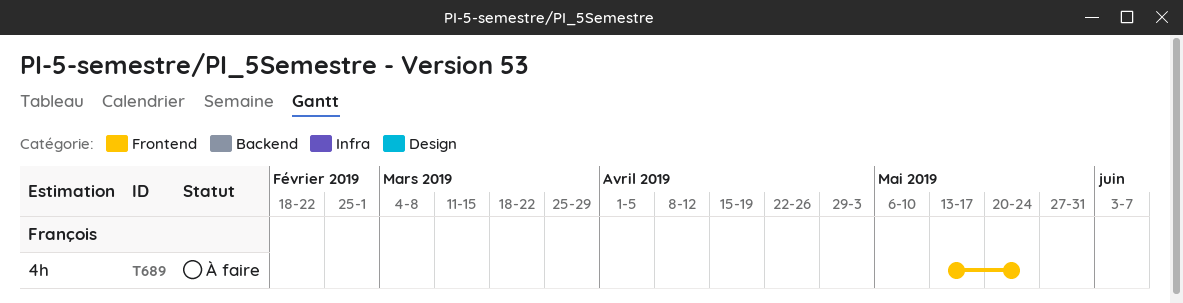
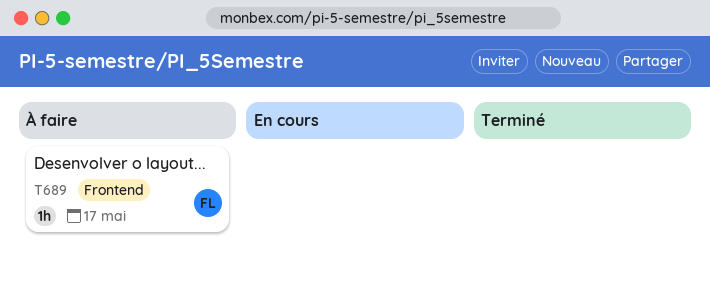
T689, estimate: 4h -> 1h
T689, due: May 24 -> May 17

